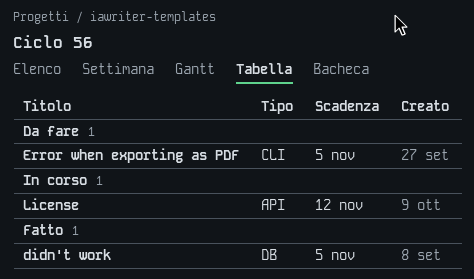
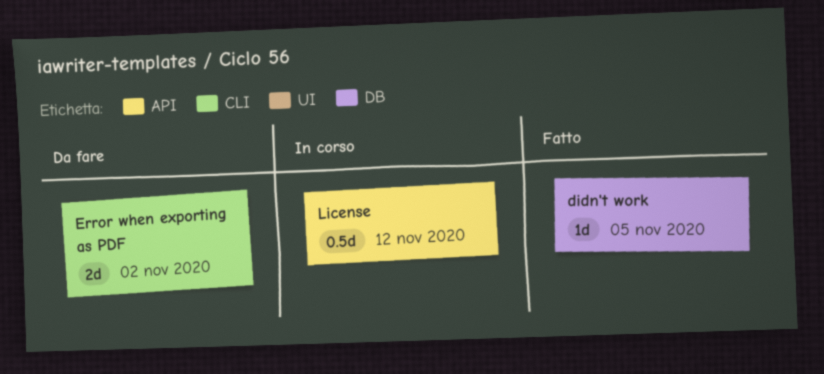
Error when exporting as PDF, due: Nov 5 -> Nov 2

